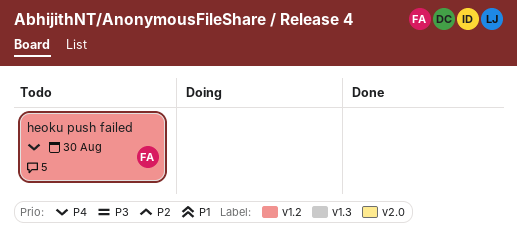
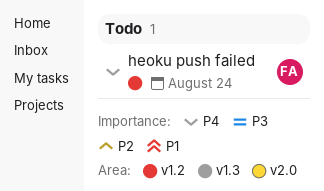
heoku push failed, due: Aug 30 -> Aug 24

